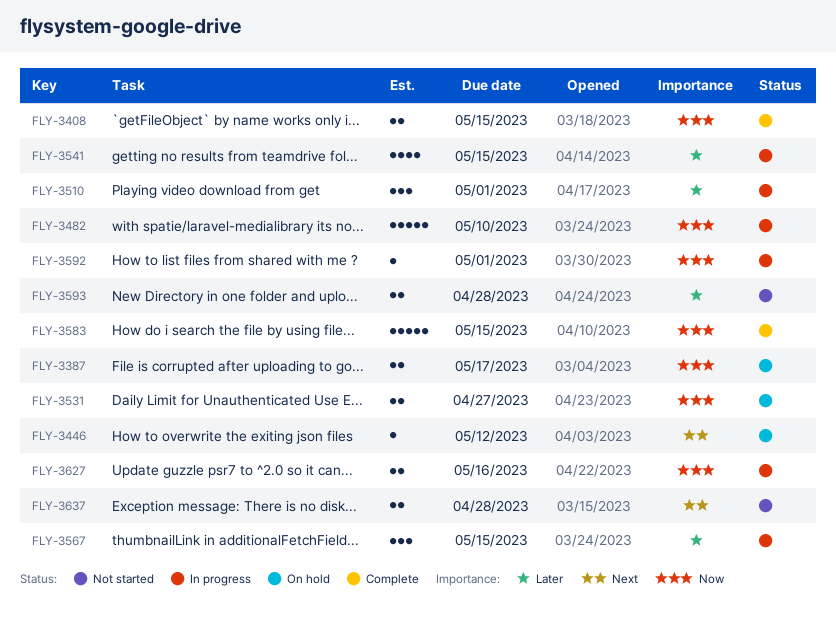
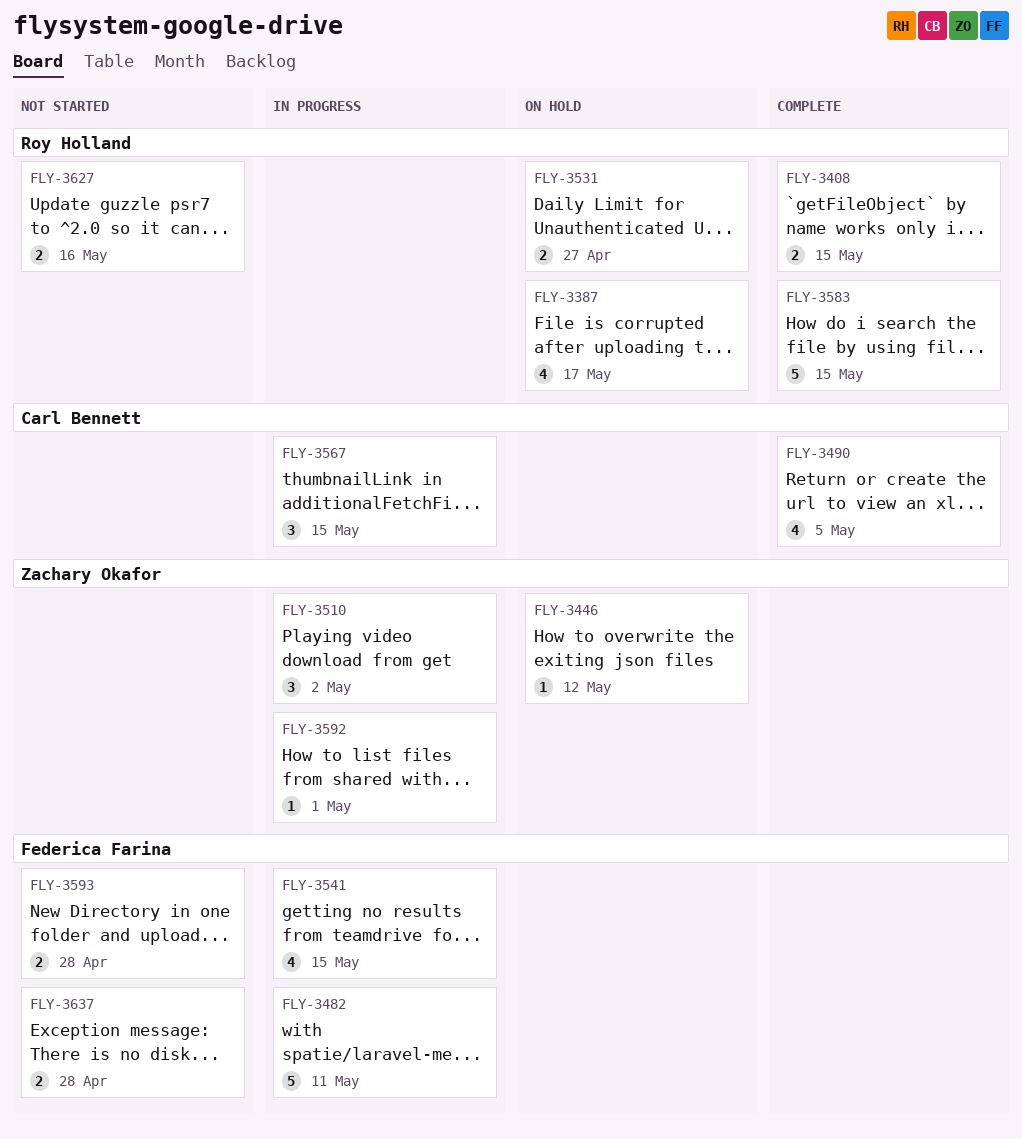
FLY-3387, estimate: 2 -> 4
FLY-3482, due: May 10 -> May 11
FLY-3490: none -> present
FLY-3510, due: May 1 -> May 2
FLY-3627, status: In progress -> Not started

